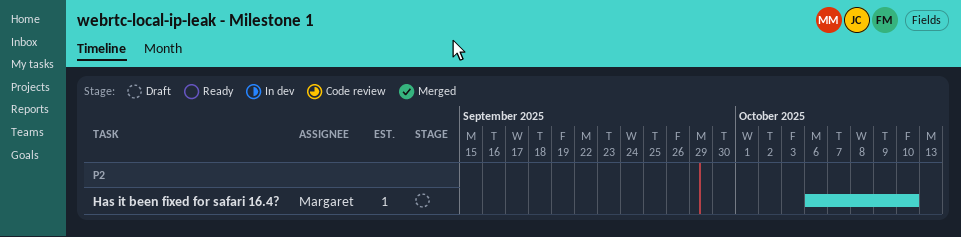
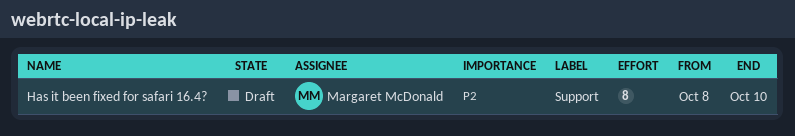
Has it been fixed for safari 16.4?, estimate: 1 -> 8
Has it been fixed for safari 16.4?, start: Oct 6 -> Oct 8

